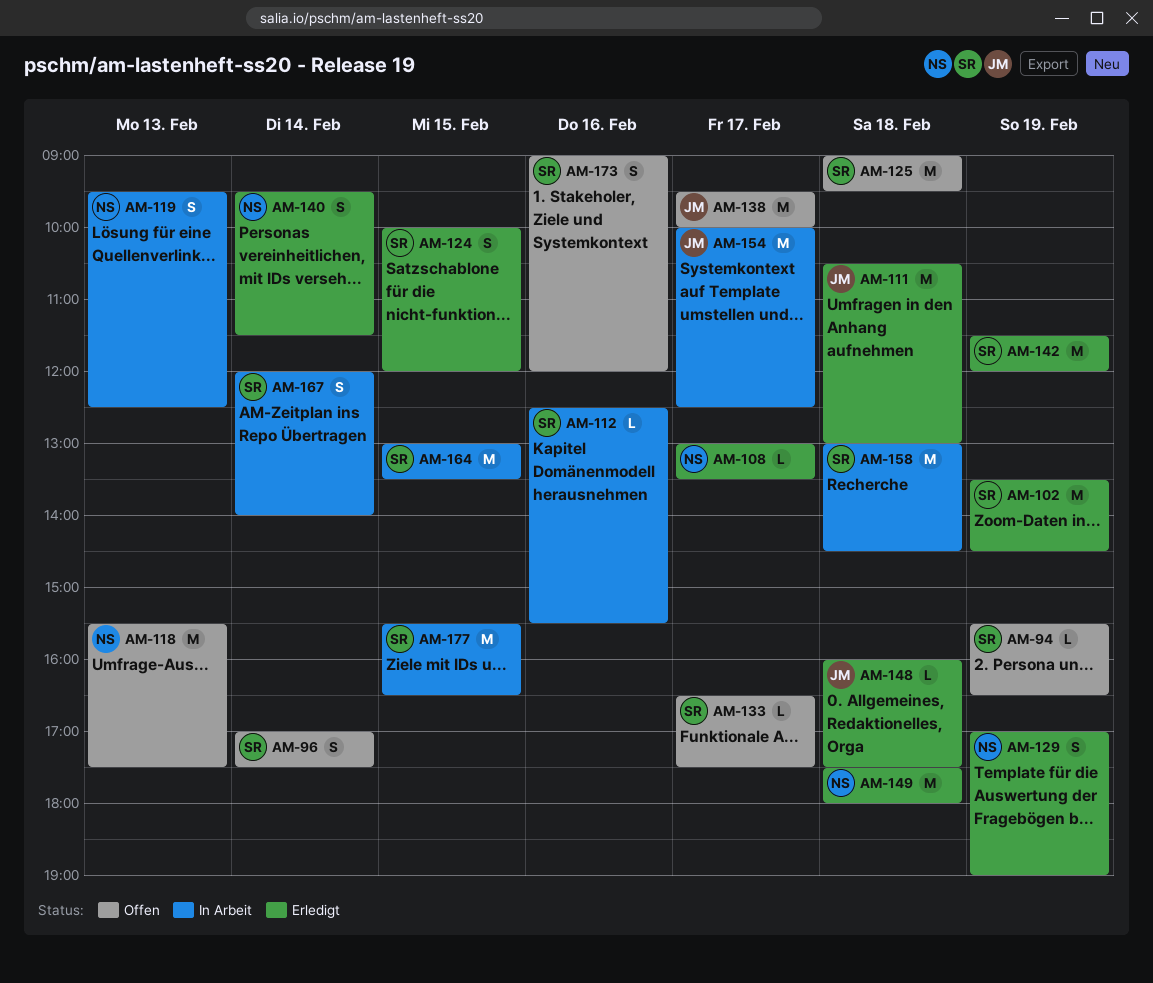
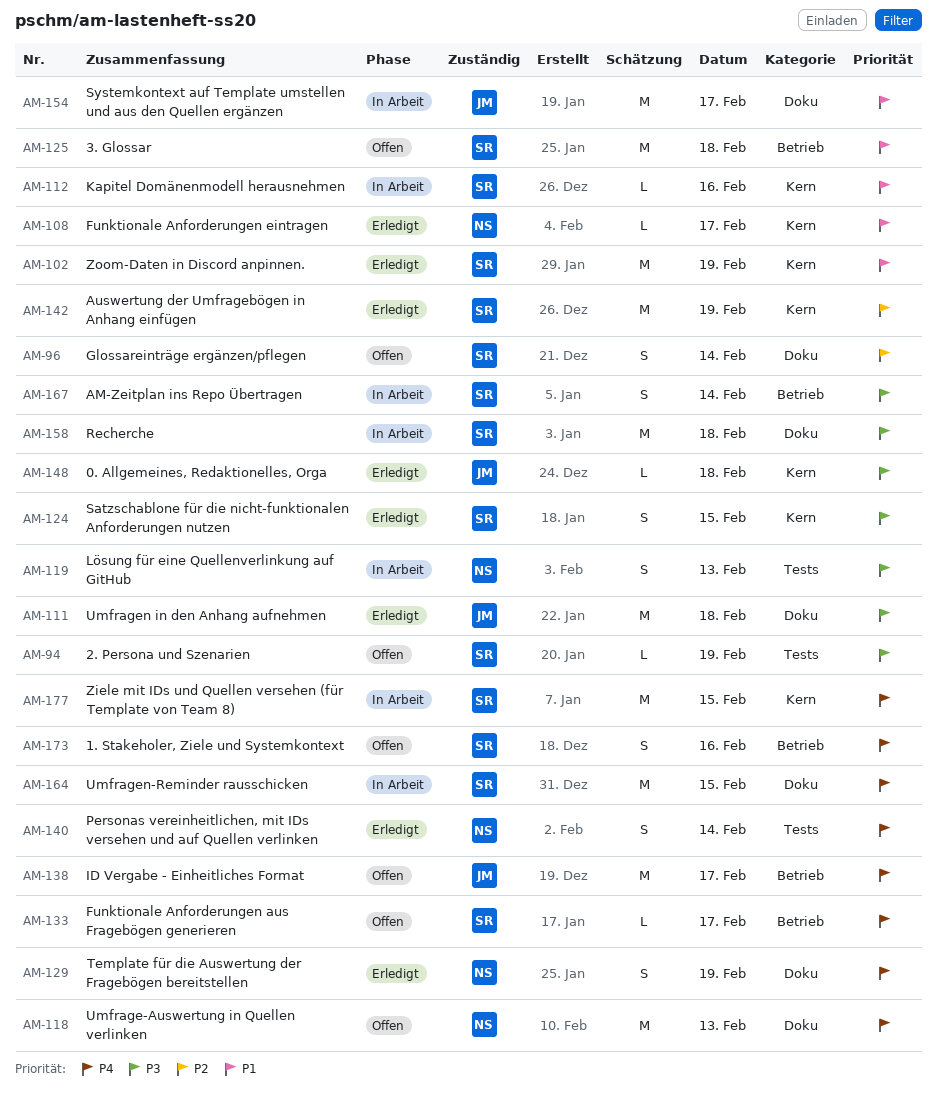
AM-149: present -> none

